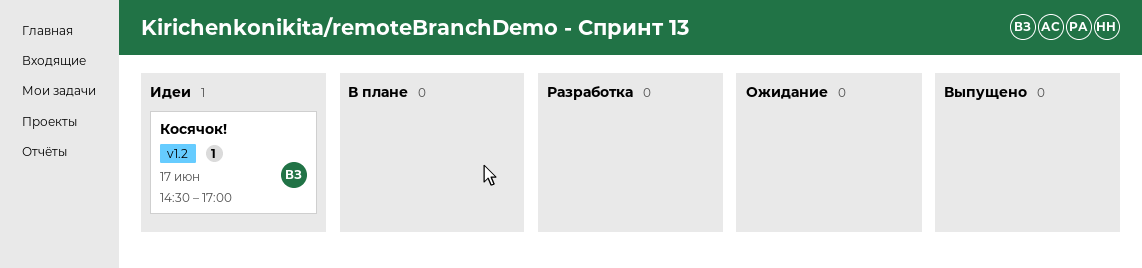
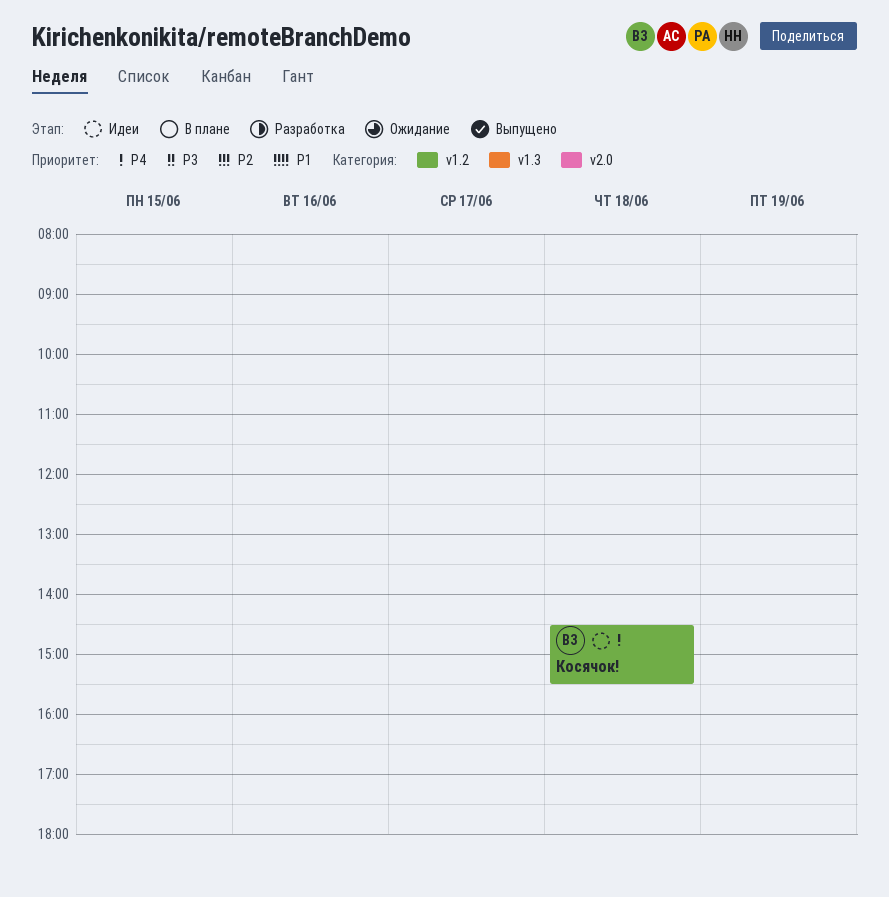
Косячок!, day: Jun 17 -> Jun 18
Косячок!, ends: 17:00 -> 15:30

